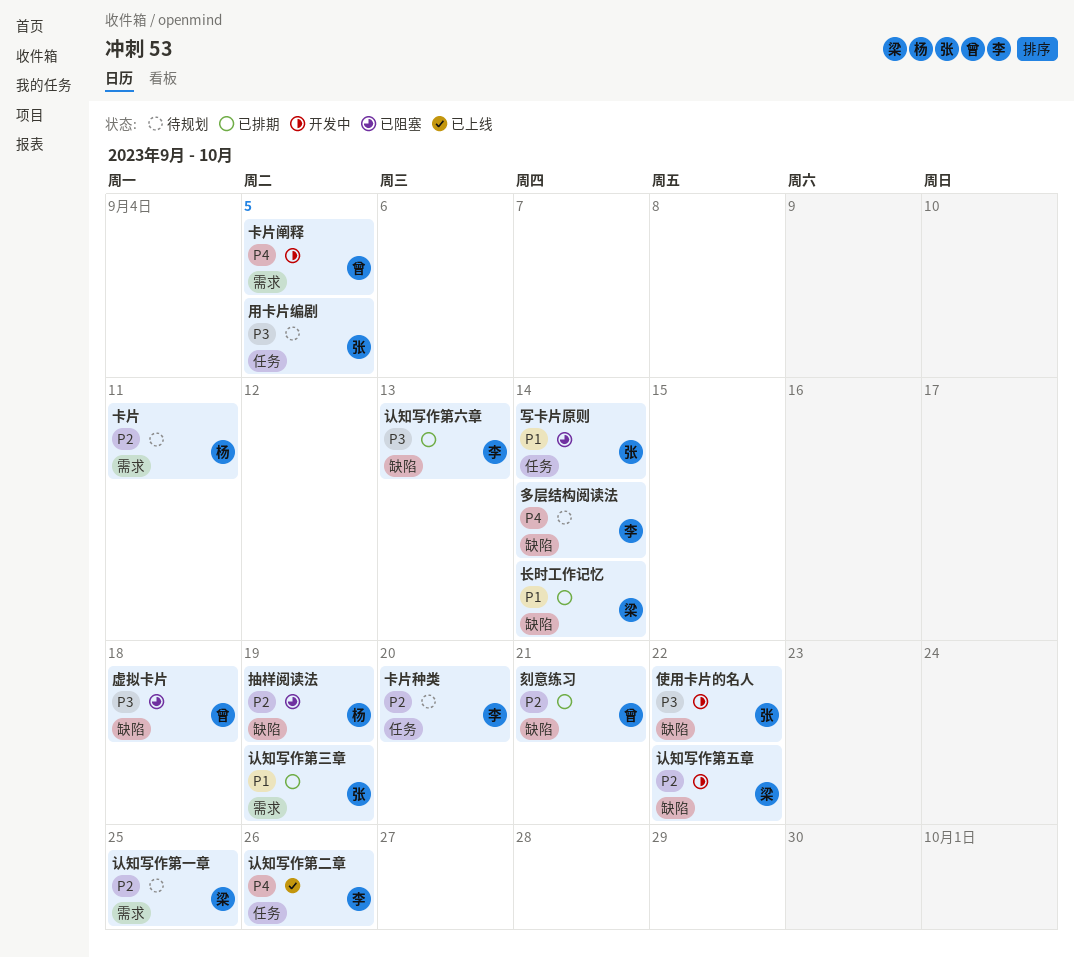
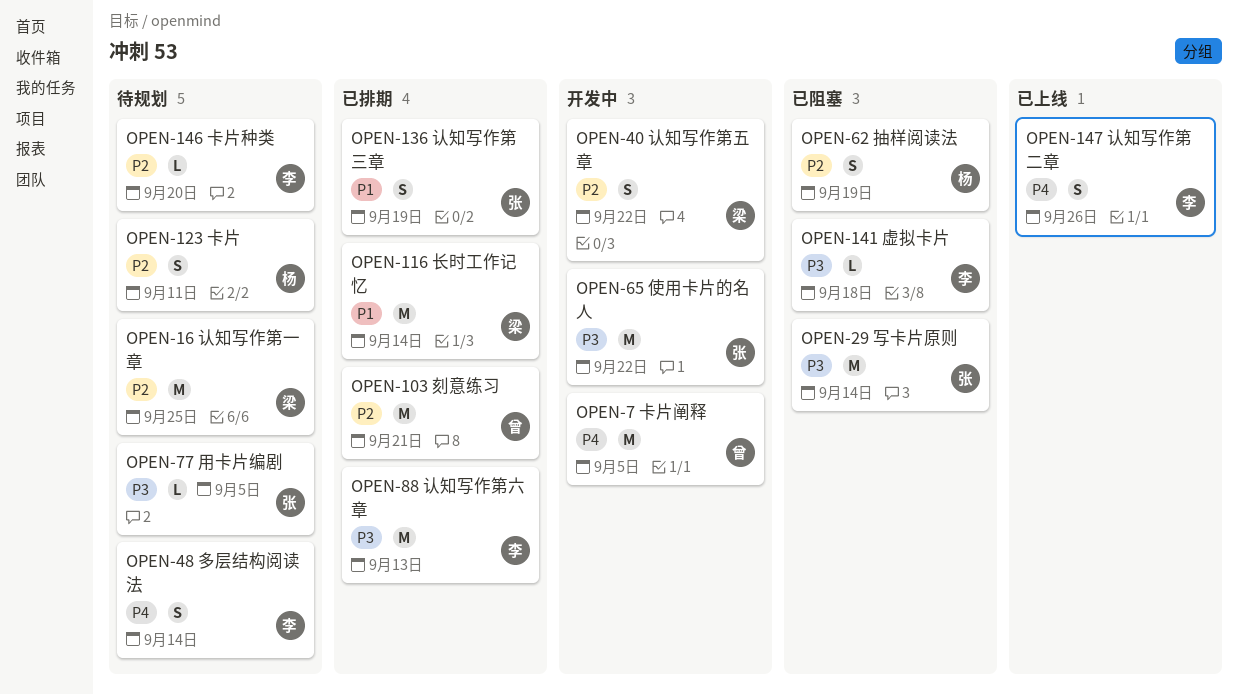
写卡片原则, priority: P1 -> P3
虚拟卡片, owner: 曾 -> 李

